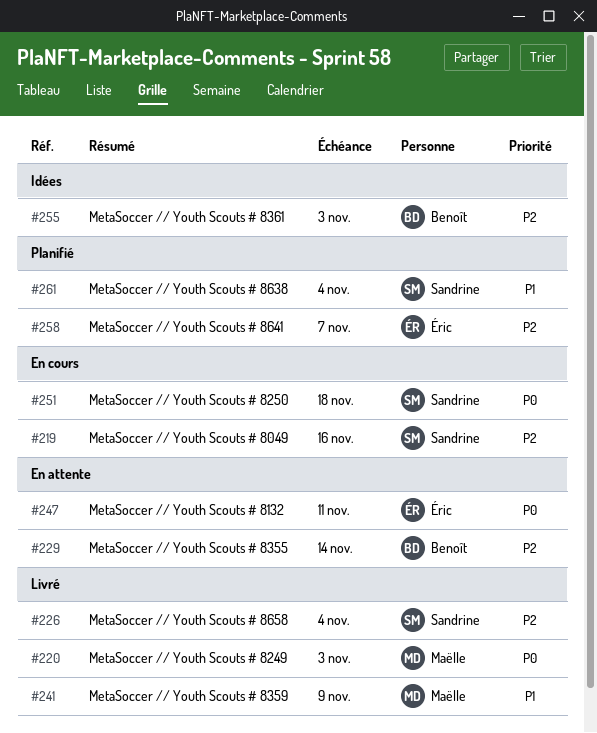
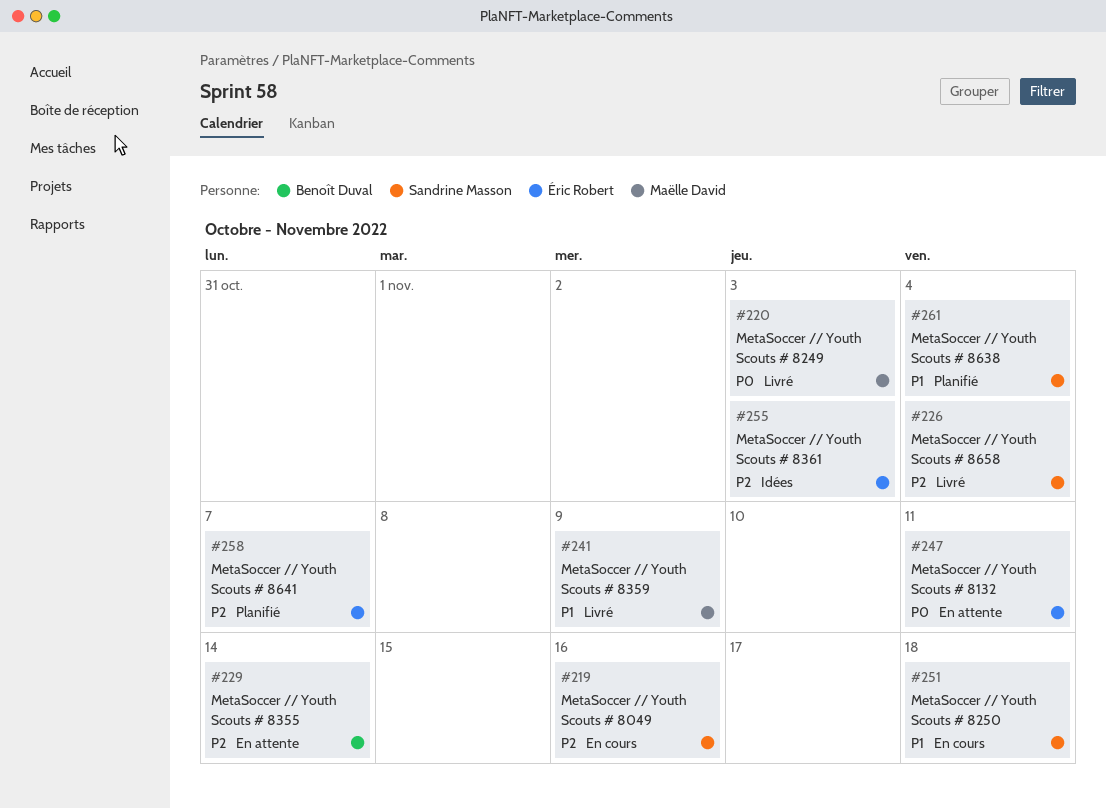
#251, priority: P0 -> P1
#255, owner: Benoît Duval -> Éric Robert

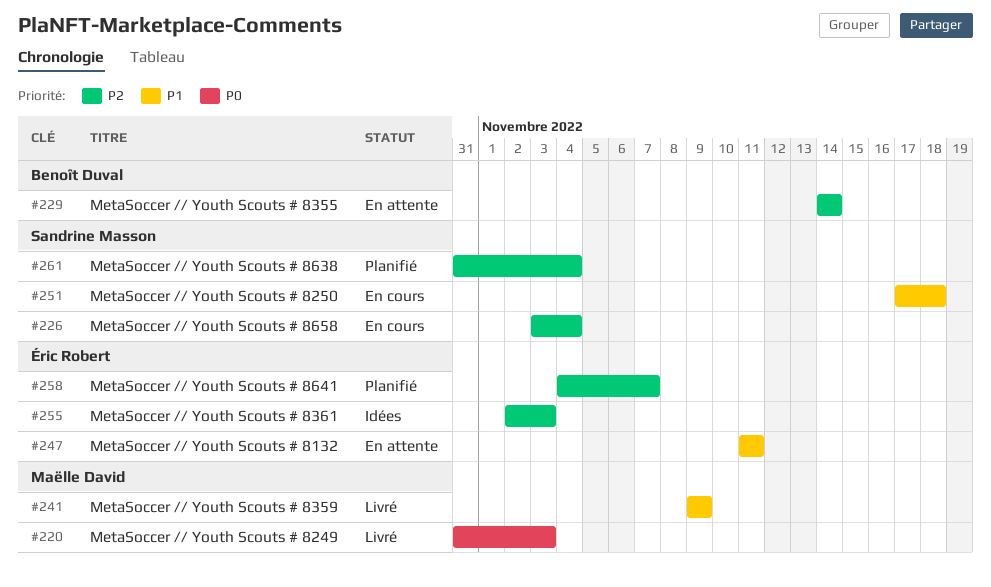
#219: present -> none
#226, status: Livré -> En cours
#247, priority: P0 -> P1
#261, priority: P1 -> P2

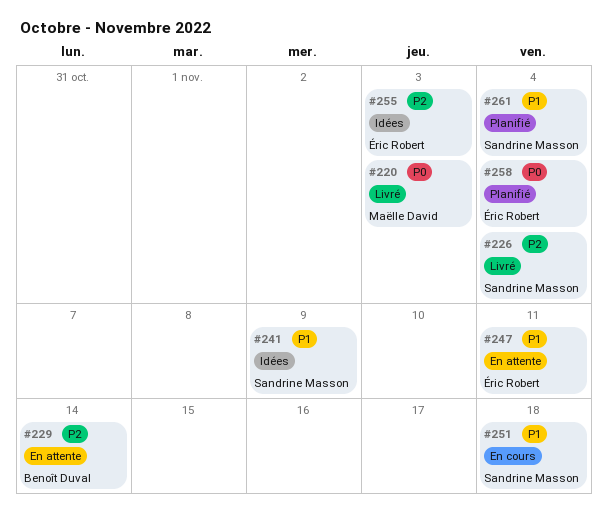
#226, status: En cours -> Livré
#241, status: Livré -> Idées
#241, owner: Maëlle David -> Sandrine Masson
#258, priority: P2 -> P0
#258, due: Nov 7 -> Nov 4
#261, priority: P2 -> P1

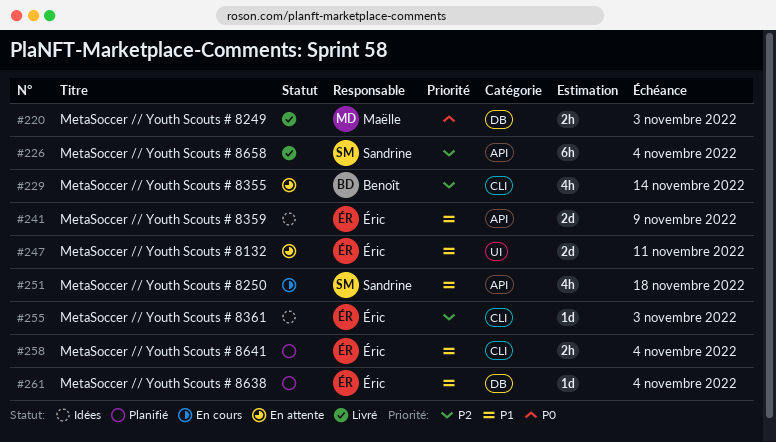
#241, owner: Sandrine Masson -> Éric Robert
#258, priority: P0 -> P1
#261, owner: Sandrine Masson -> Éric Robert

